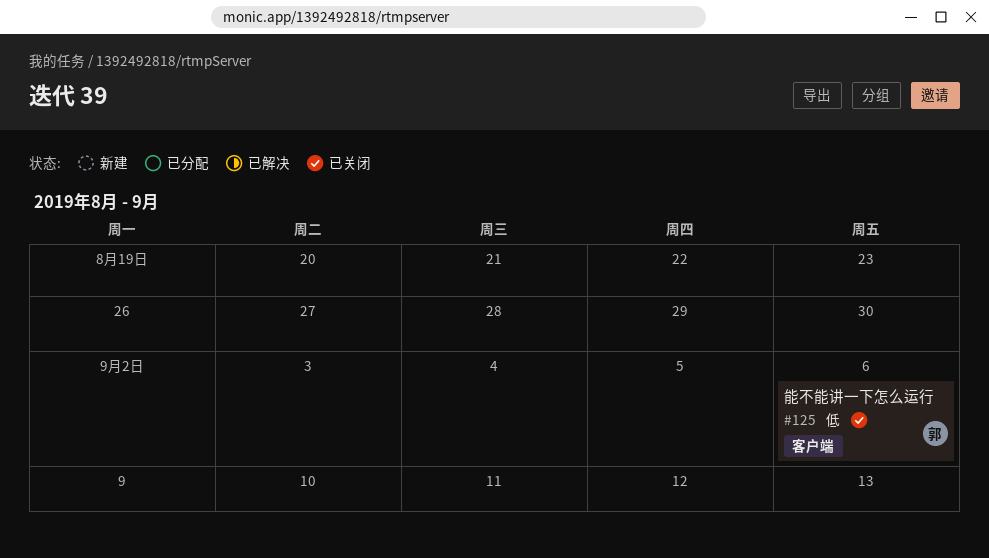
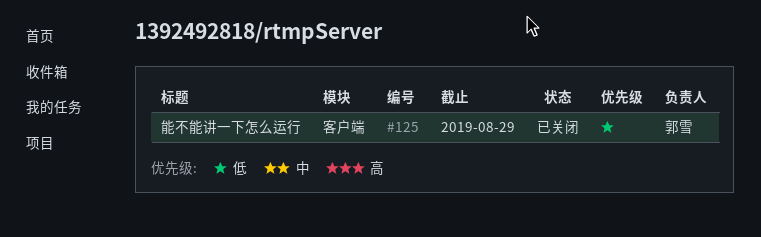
#125, due: Sep 6 -> Aug 29

